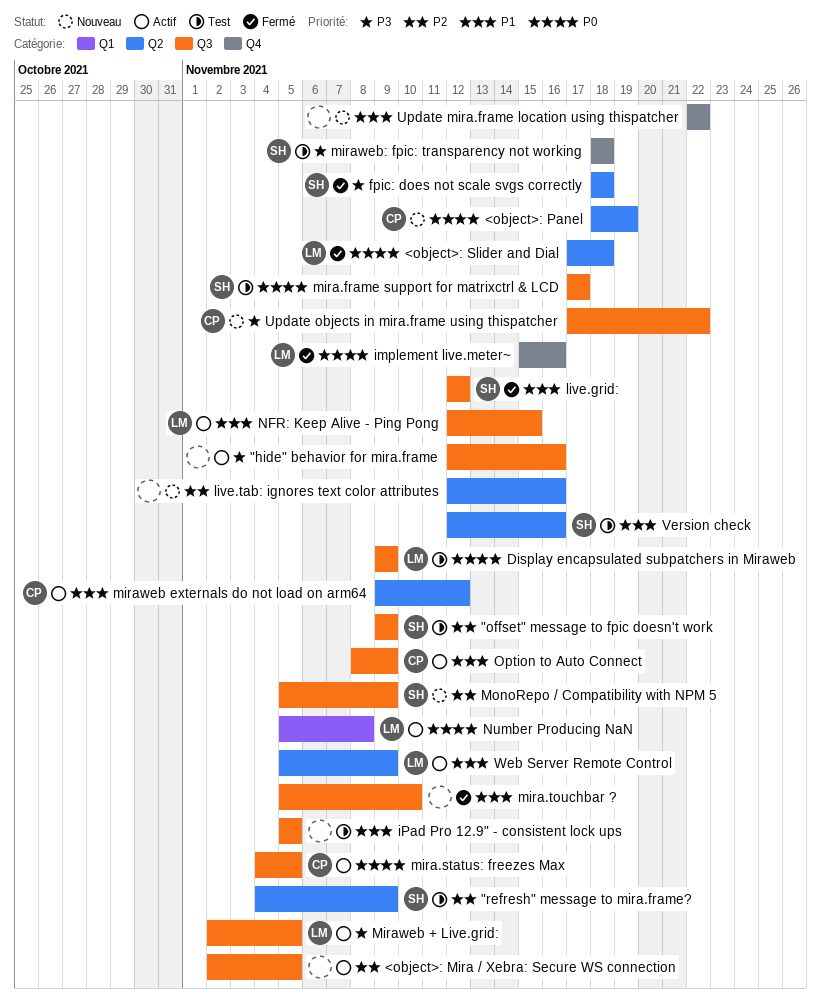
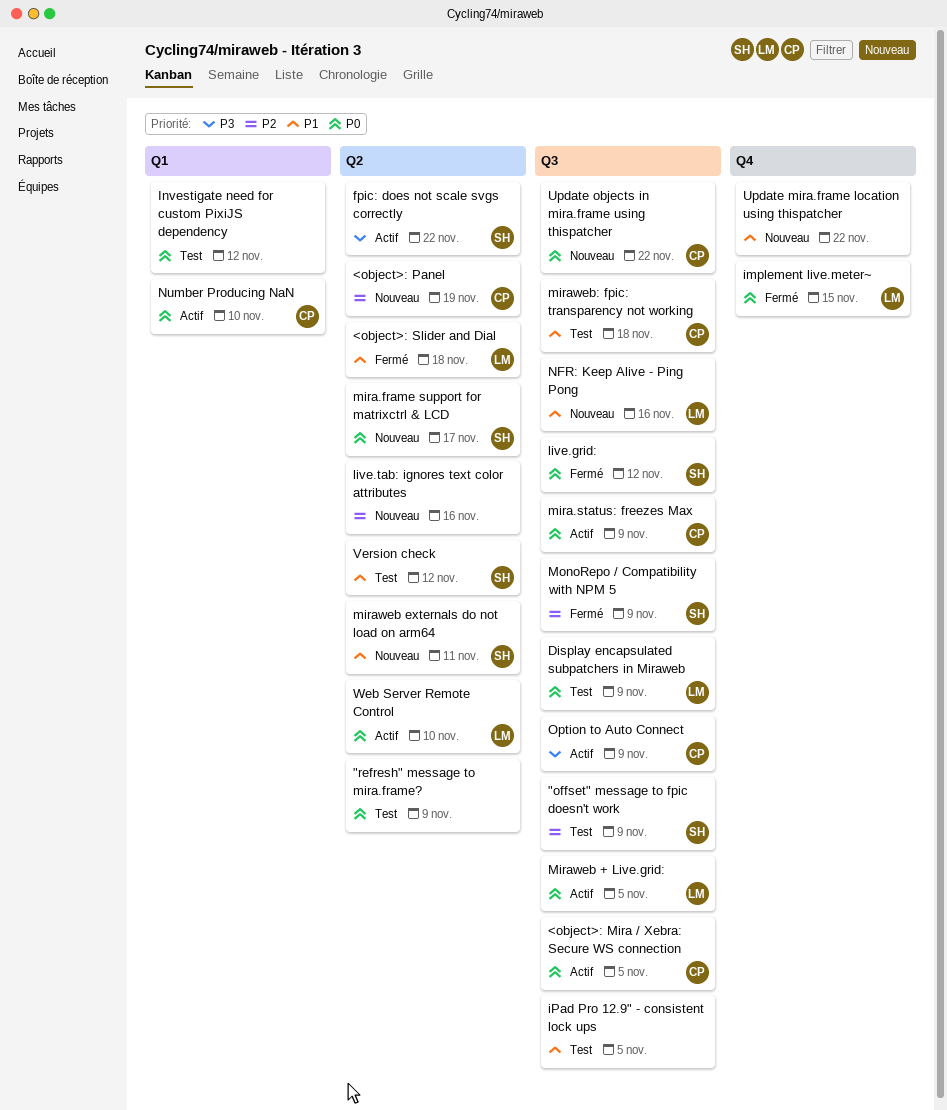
"hide" behavior for mira.frame: present -> none
"refresh" message to mira.frame?, owner: SH -> none
"refresh" message to mira.frame?, priority: P2 -> P0
<object>: Mira / Xebra: Secure WS connection, owner: none -> CP
<object>: Mira / Xebra: Secure WS connection, priority: P2 -> P0
<object>: Panel, priority: P0 -> P2
<object>: Slider and Dial, priority: P0 -> P1
fpic: does not scale svgs correctly, status: Fermé -> Actif
fpic: does not scale svgs correctly, due: Nov 18 -> Nov 22
implement live.meter~, due: Nov 16 -> Nov 15
Investigate need for custom PixiJS dependency: none -> present
live.grid:, priority: P1 -> P0
mira.frame support for matrixctrl & LCD, status: Test -> Nouveau
mira.frame support for matrixctrl & LCD, label: Q3 -> Q2
mira.status: freezes Max, due: Nov 5 -> Nov 9
mira.touchbar ?: present -> none
Miraweb + Live.grid:, priority: P3 -> P0
miraweb externals do not load on arm64, status: Actif -> Nouveau
miraweb externals do not load on arm64, owner: CP -> SH
miraweb externals do not load on arm64, due: Nov 12 -> Nov 11
miraweb: fpic: transparency not working, owner: SH -> CP
miraweb: fpic: transparency not working, priority: P3 -> P1
miraweb: fpic: transparency not working, label: Q4 -> Q3
MonoRepo / Compatibility with NPM 5, status: Nouveau -> Fermé
NFR: Keep Alive - Ping Pong, status: Actif -> Nouveau
NFR: Keep Alive - Ping Pong, due: Nov 15 -> Nov 16
Number Producing NaN, owner: LM -> CP
Number Producing NaN, due: Nov 8 -> Nov 10
Option to Auto Connect, priority: P1 -> P3
Update objects in mira.frame using thispatcher, priority: P3 -> P0
Version check, due: Nov 16 -> Nov 12
Web Server Remote Control, priority: P1 -> P0
Web Server Remote Control, due: Nov 9 -> Nov 10

